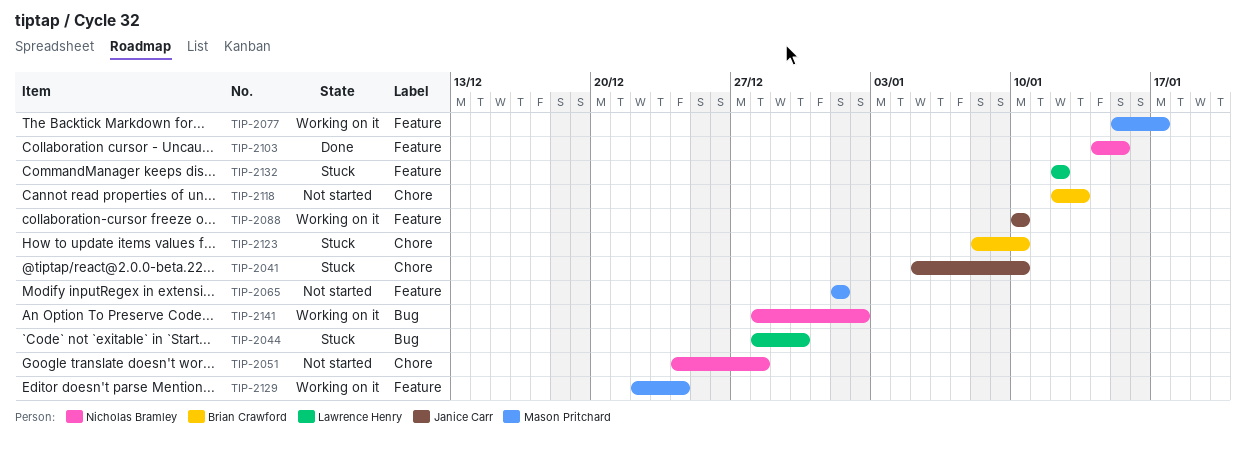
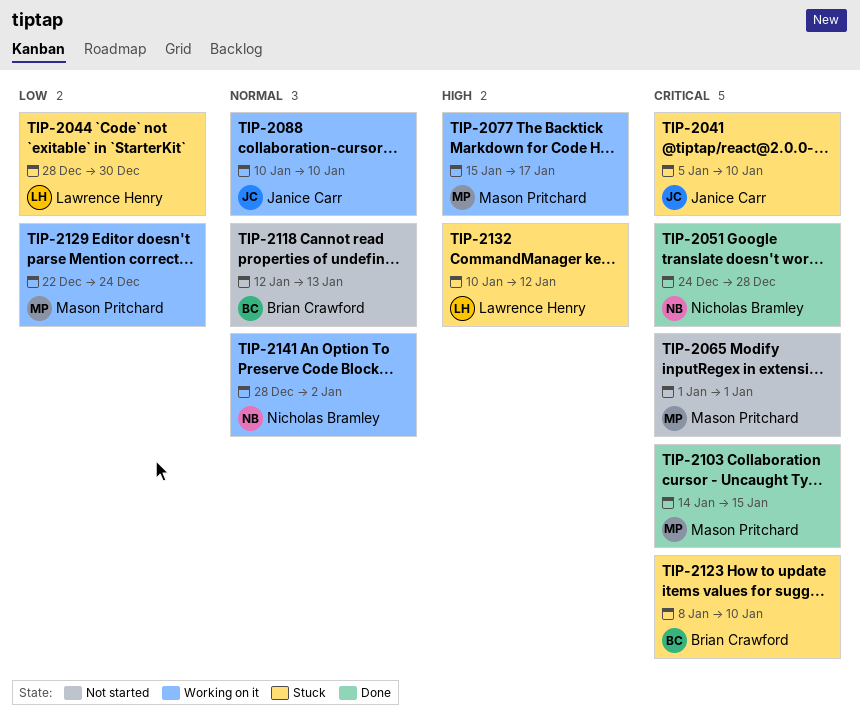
TIP-2051, status: Not started -> Done
TIP-2103, owner: Nicholas Bramley -> Mason Pritchard
TIP-2132, start: Jan 12 -> Jan 10

